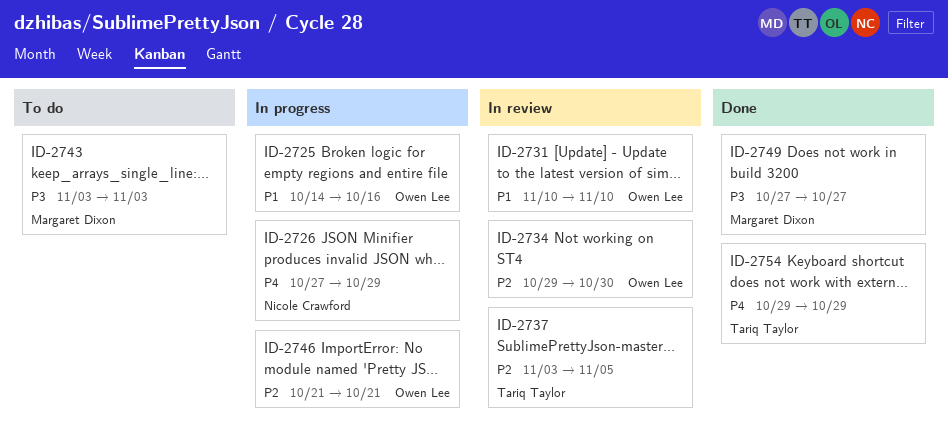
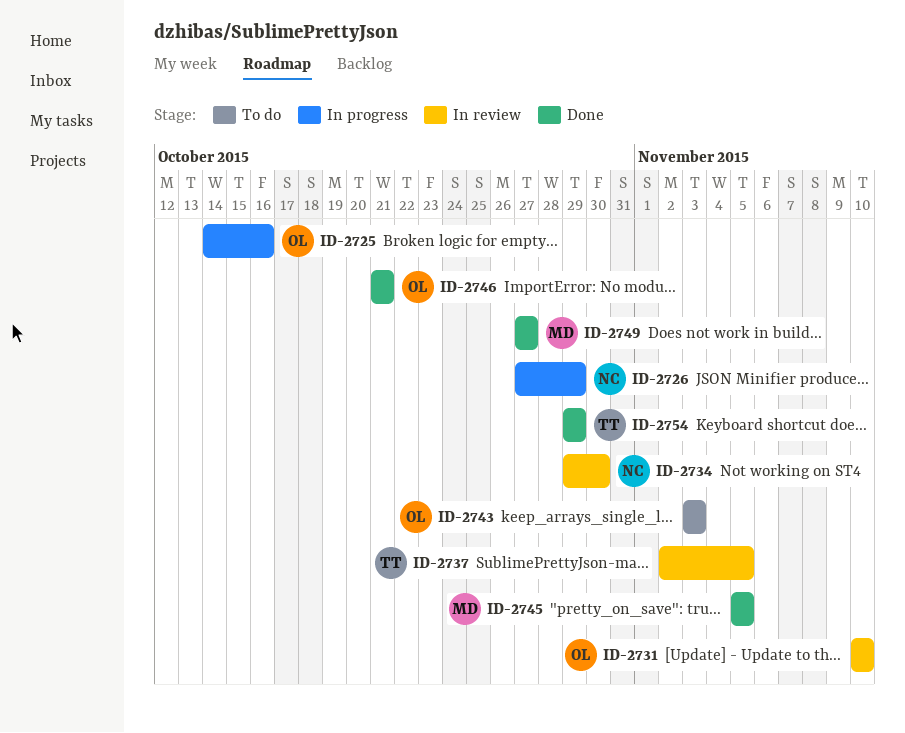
ID-2734, owner: Owen Lee -> Nicole Crawford
ID-2737, start: Nov 3 -> Nov 2
ID-2743, owner: Margaret Dixon -> Owen Lee
ID-2745: none -> present
ID-2746, status: In progress -> Done

